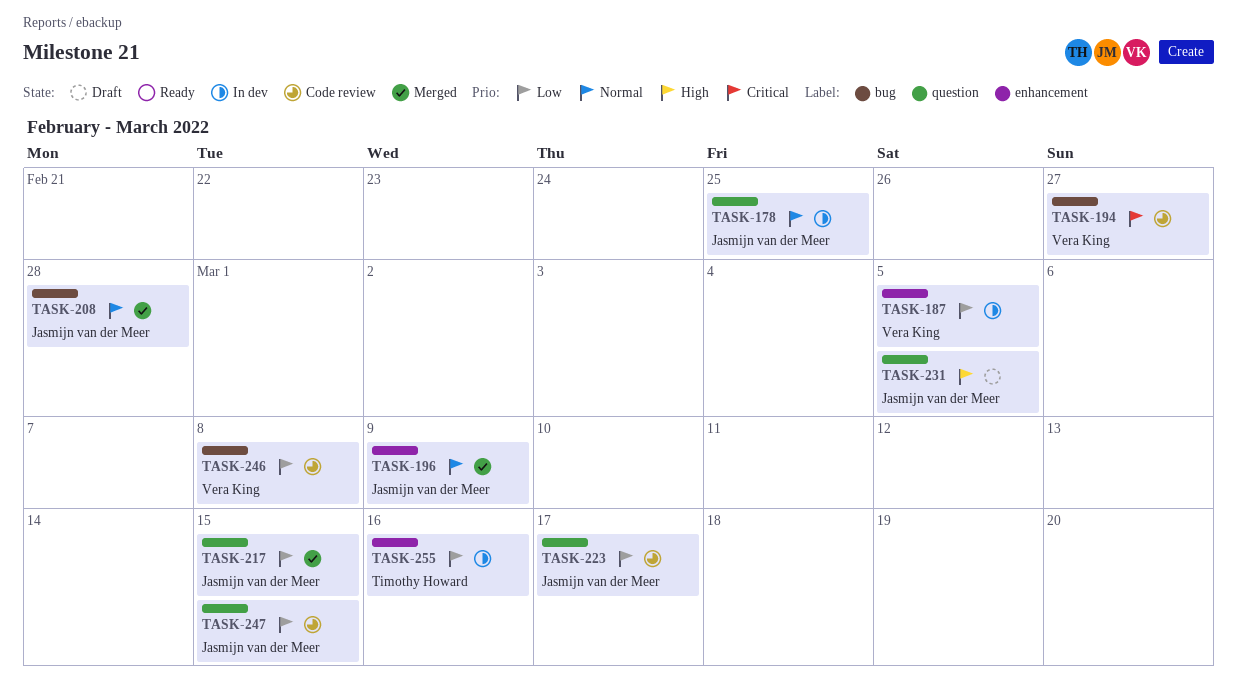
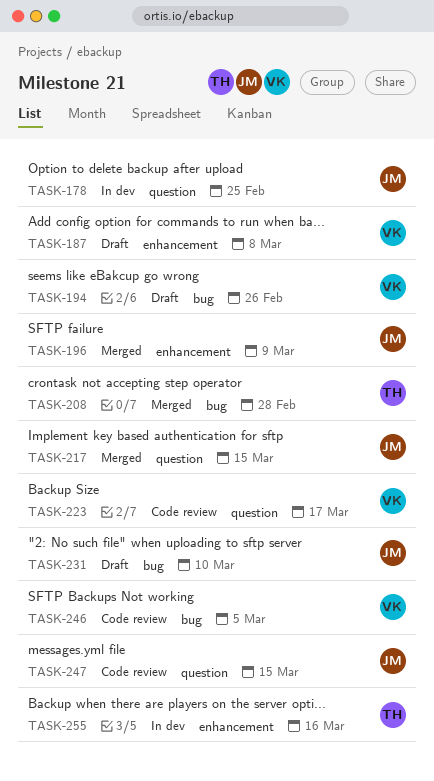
TASK-187, status: In dev -> Draft
TASK-187, due: Mar 5 -> Mar 8
TASK-194, status: Code review -> Draft
TASK-194, due: Feb 27 -> Feb 26
TASK-208, owner: Jasmijn van der Meer -> Timothy Howard
TASK-223, owner: Jasmijn van der Meer -> Vera King
TASK-231, label: question -> bug
TASK-231, due: Mar 5 -> Mar 10
TASK-246, due: Mar 8 -> Mar 5

